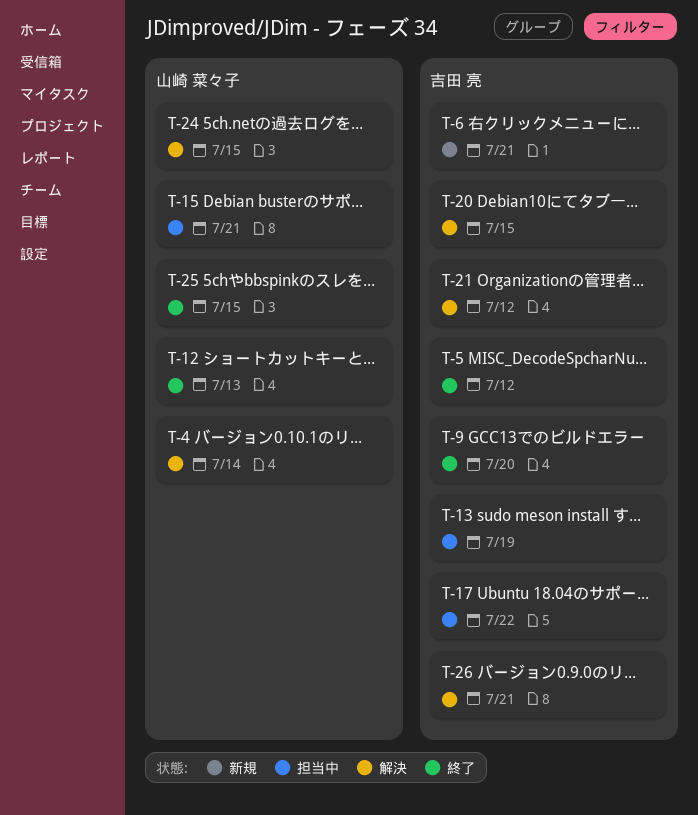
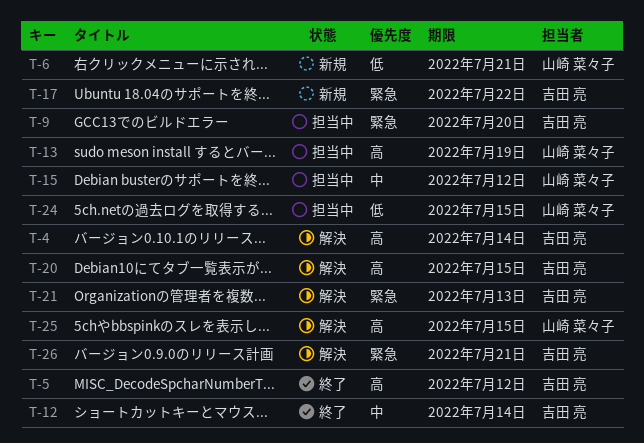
T-4, owner: 山崎 菜々子 -> 吉田 亮
T-6, owner: 吉田 亮 -> 山崎 菜々子
T-9, status: 終了 -> 担当中
T-12, owner: 山崎 菜々子 -> 吉田 亮
T-12, due: Jul 13 -> Jul 14
T-13, owner: 吉田 亮 -> 山崎 菜々子
T-15, due: Jul 21 -> Jul 12
T-17, status: 担当中 -> 新規
T-21, due: Jul 12 -> Jul 13
T-24, status: 解決 -> 担当中
T-25, status: 終了 -> 解決

